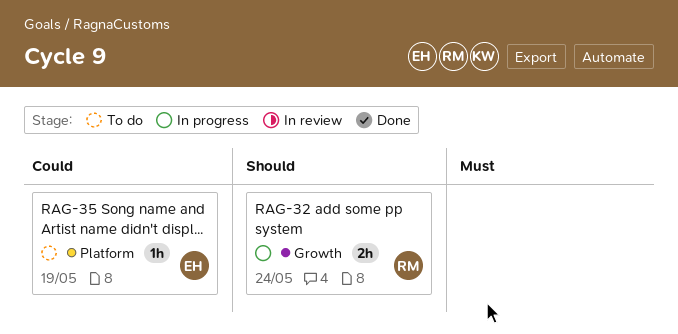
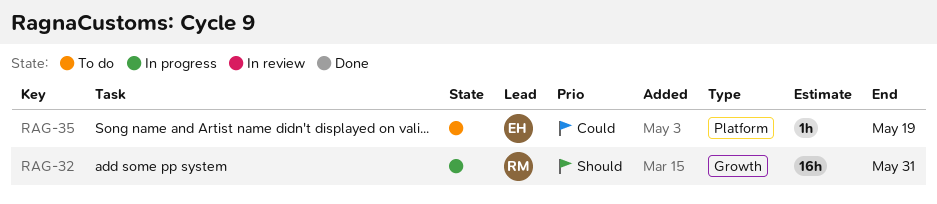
RAG-32, estimate: 2h -> 16h
RAG-32, due: May 24 -> May 31

